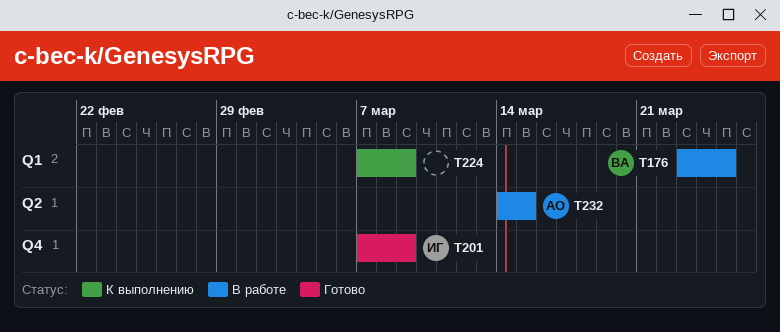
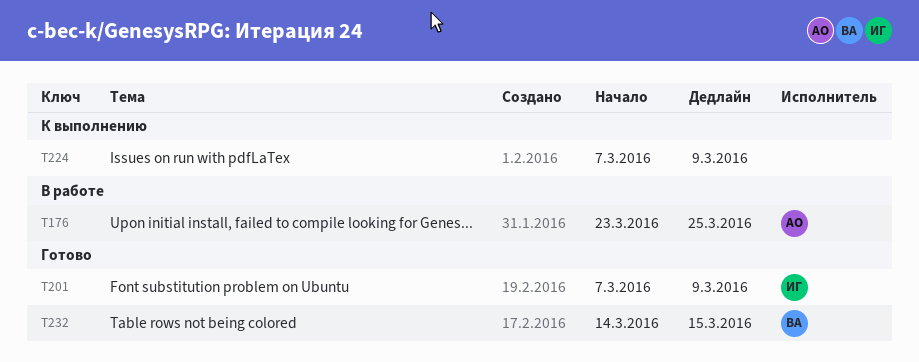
T176, owner: ВА -> АО
T232, status: В работе -> Готово
T232, owner: АО -> ВА

